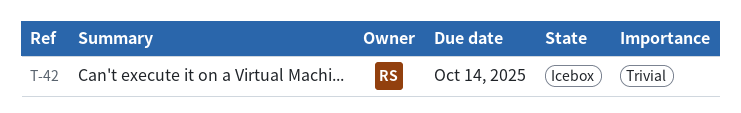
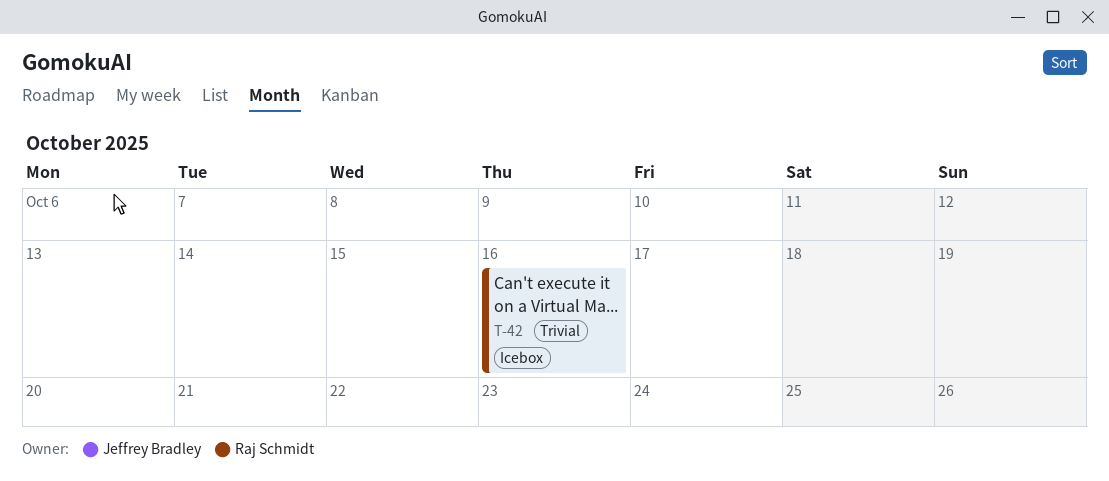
T-42, due: Oct 14 -> Oct 16

